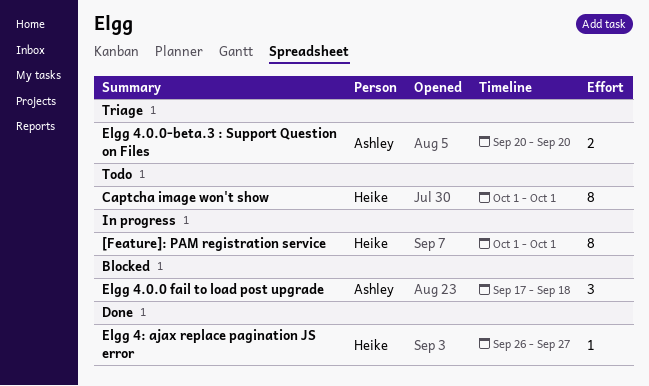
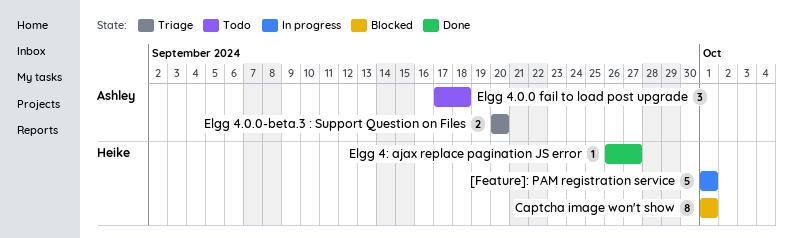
[Feature]: PAM registration service, estimate: 8 -> 5
Captcha image won't show, status: Todo -> Blocked
Elgg 4.0.0 fail to load post upgrade, status: Blocked -> Todo

